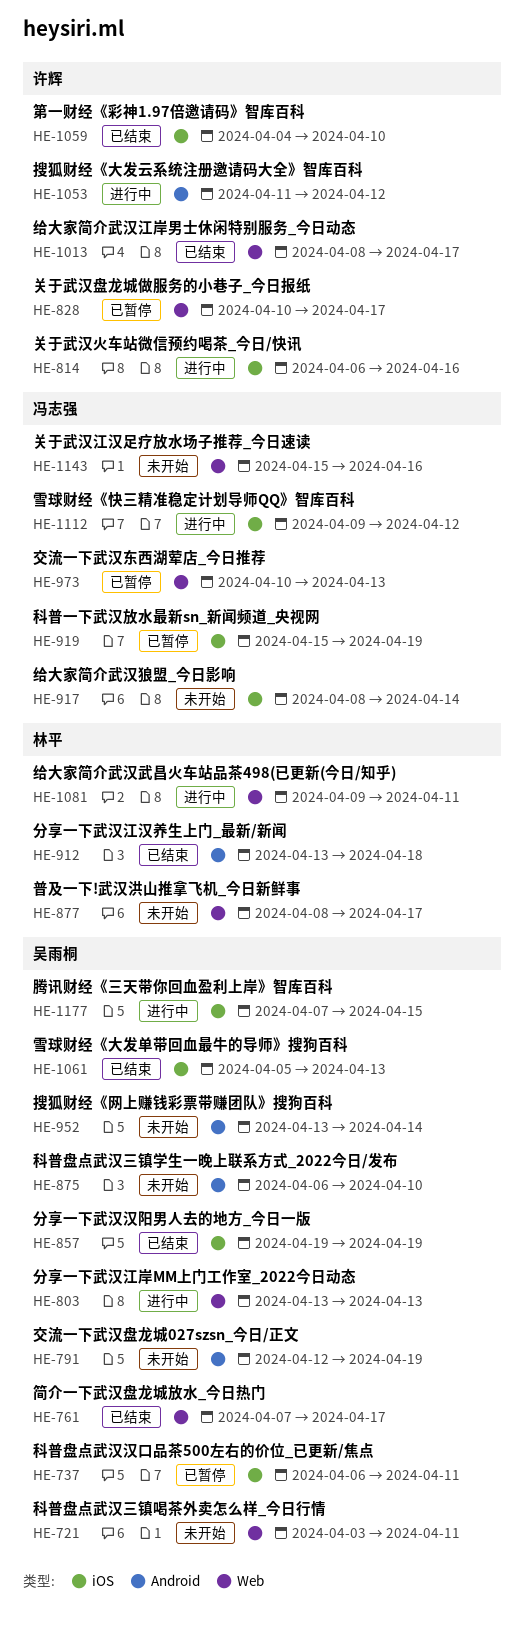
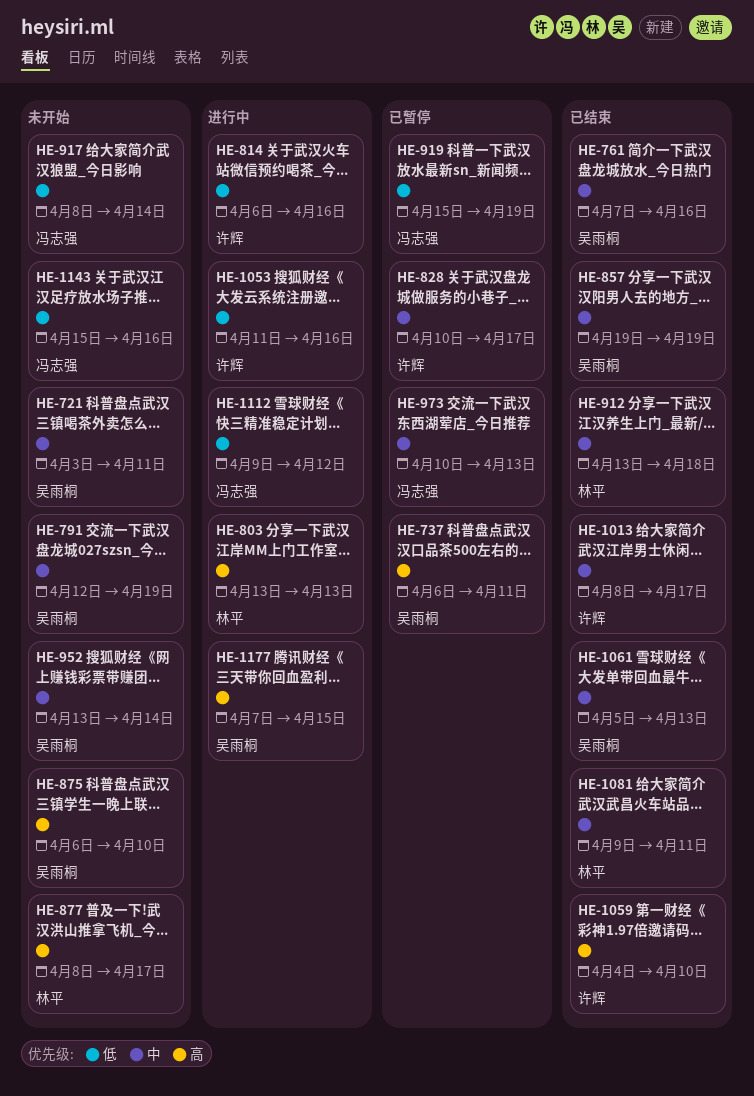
HE-761, due: Apr 17 -> Apr 16
HE-803, owner: 吴雨桐 -> 林平
HE-1053, due: Apr 12 -> Apr 16
HE-1081, status: 进行中 -> 已结束

